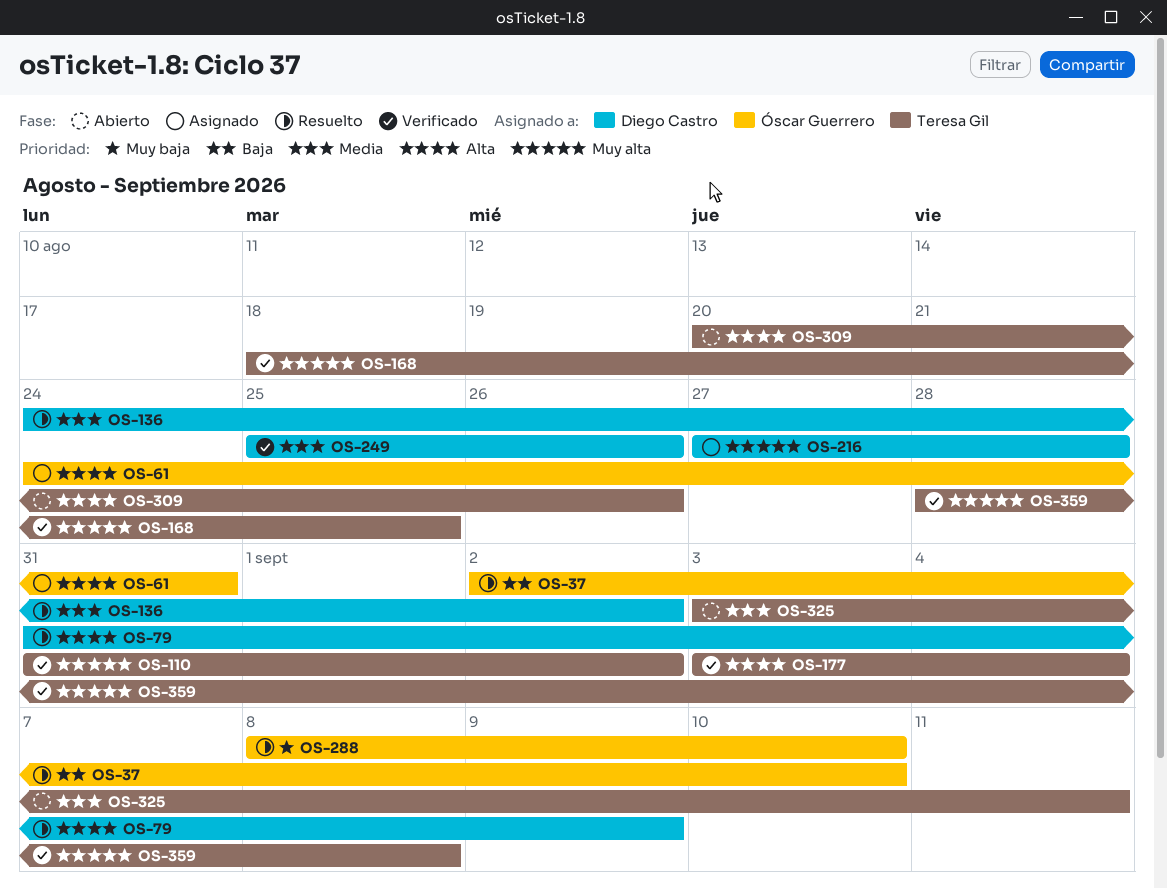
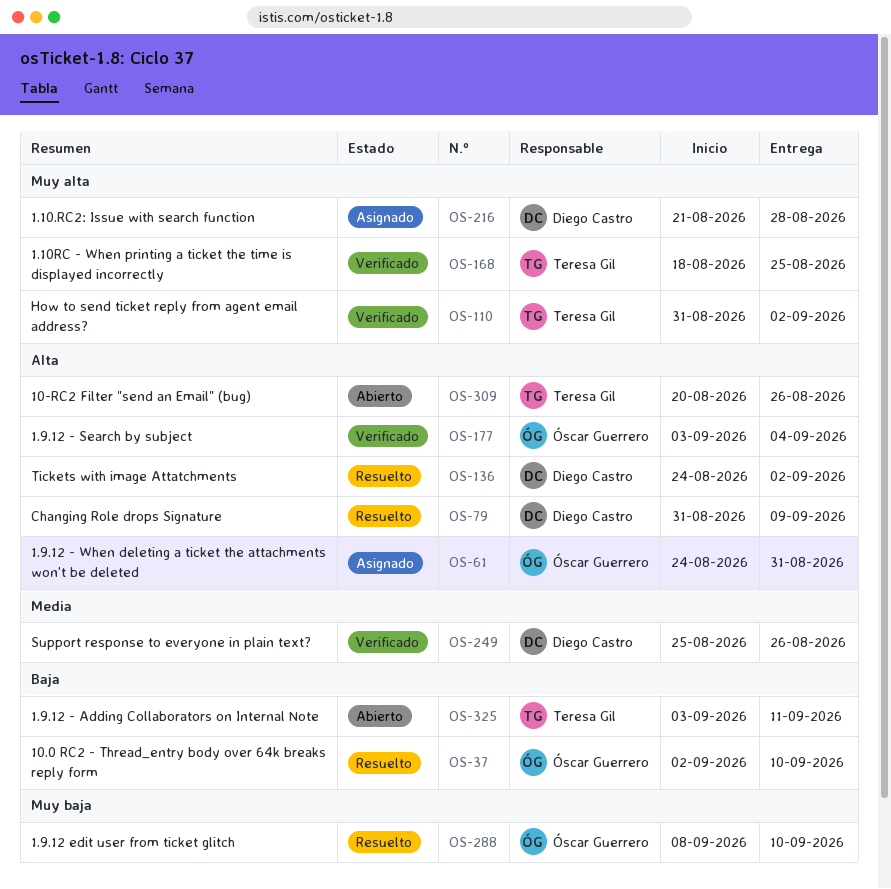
OS-136, priority: Media -> Alta
OS-177, owner: Teresa Gil -> Óscar Guerrero
OS-216, start: Aug 27 -> Aug 21
OS-325, priority: Media -> Baja
OS-359: present -> none

